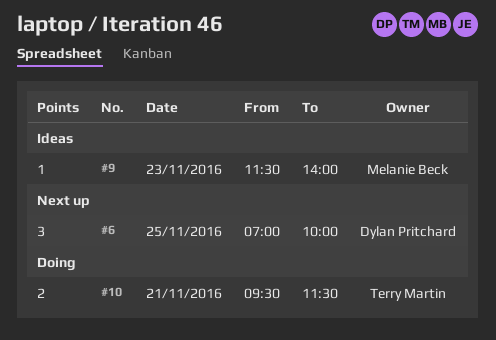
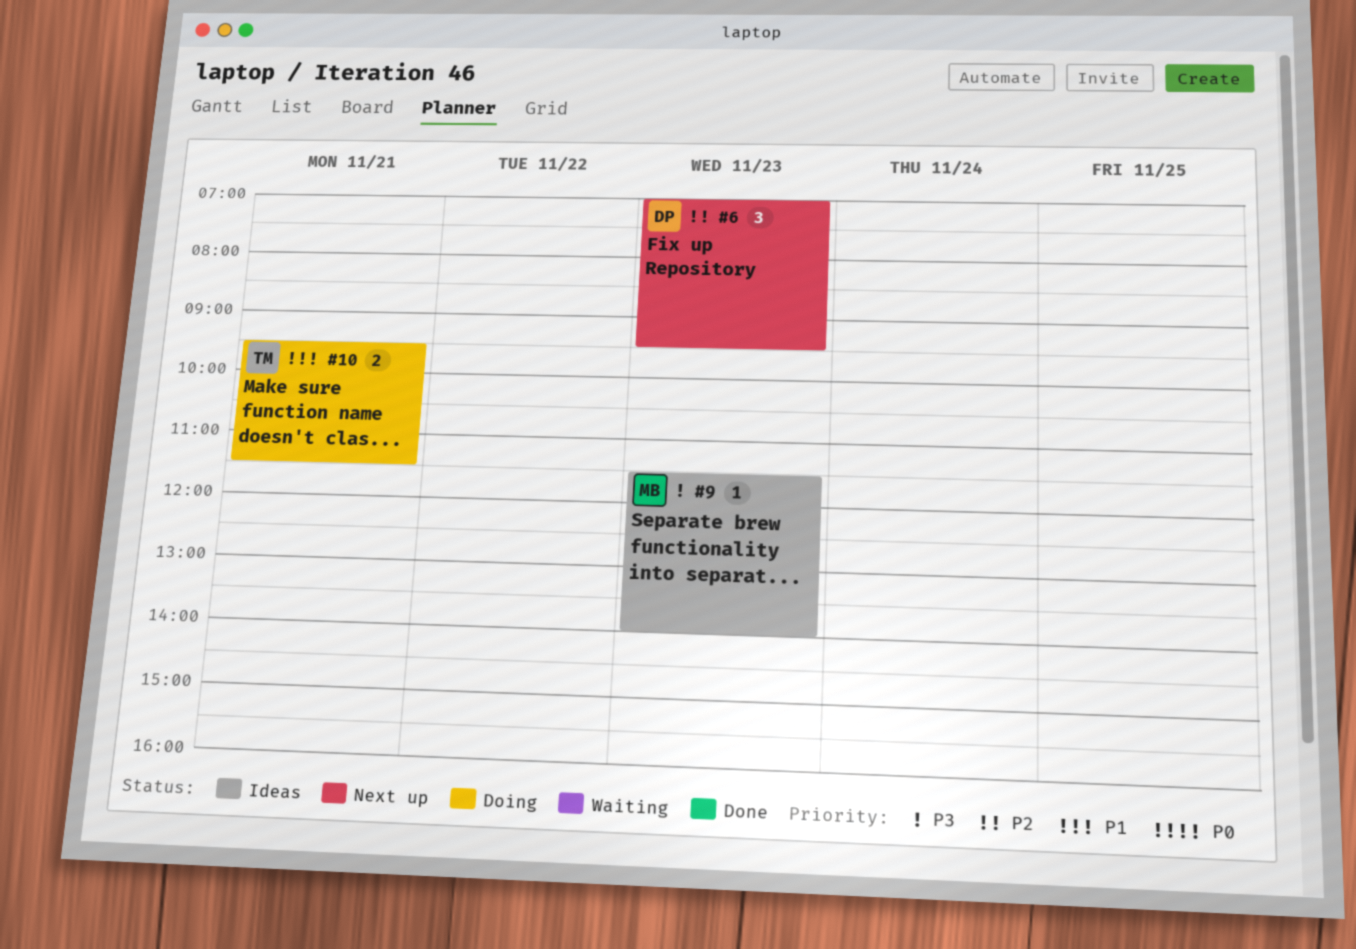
#6, day: Nov 25 -> Nov 23
#6, ends: 10:00 -> 09:30

